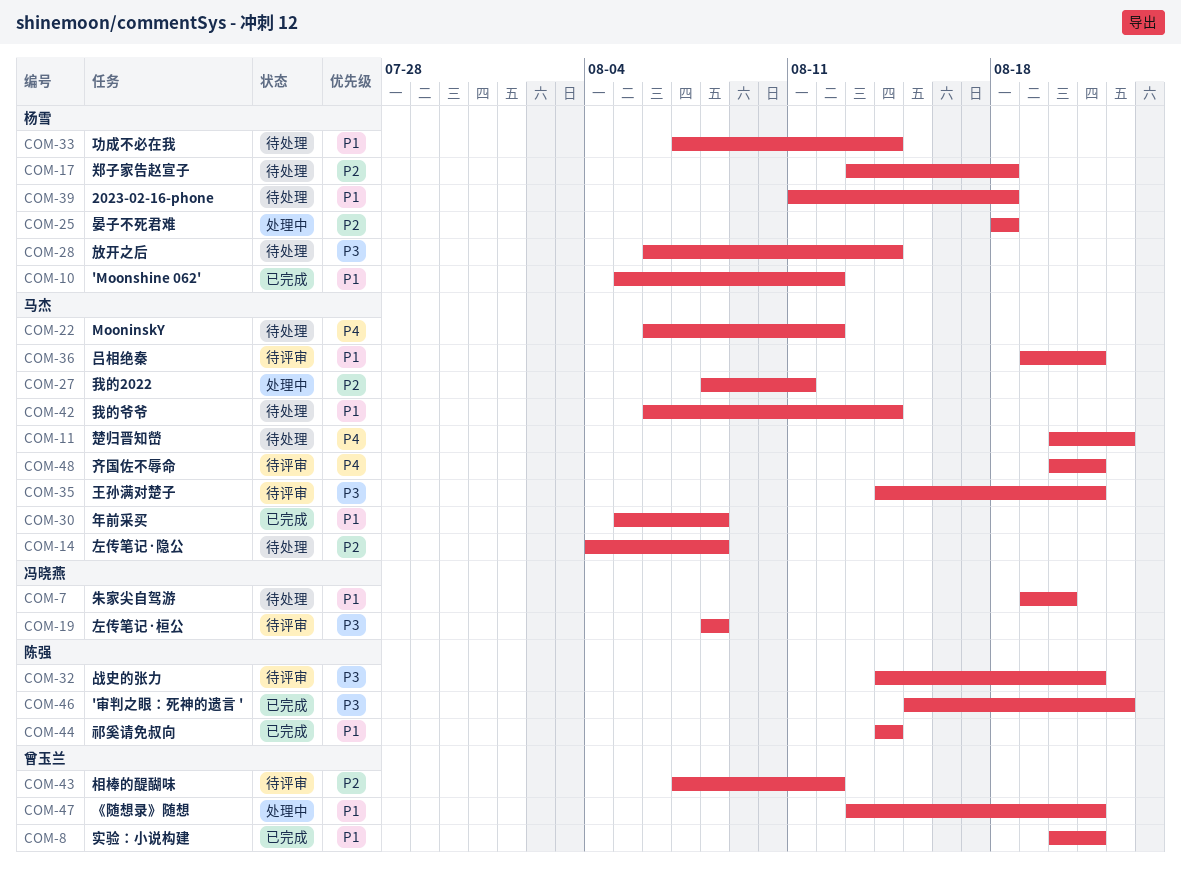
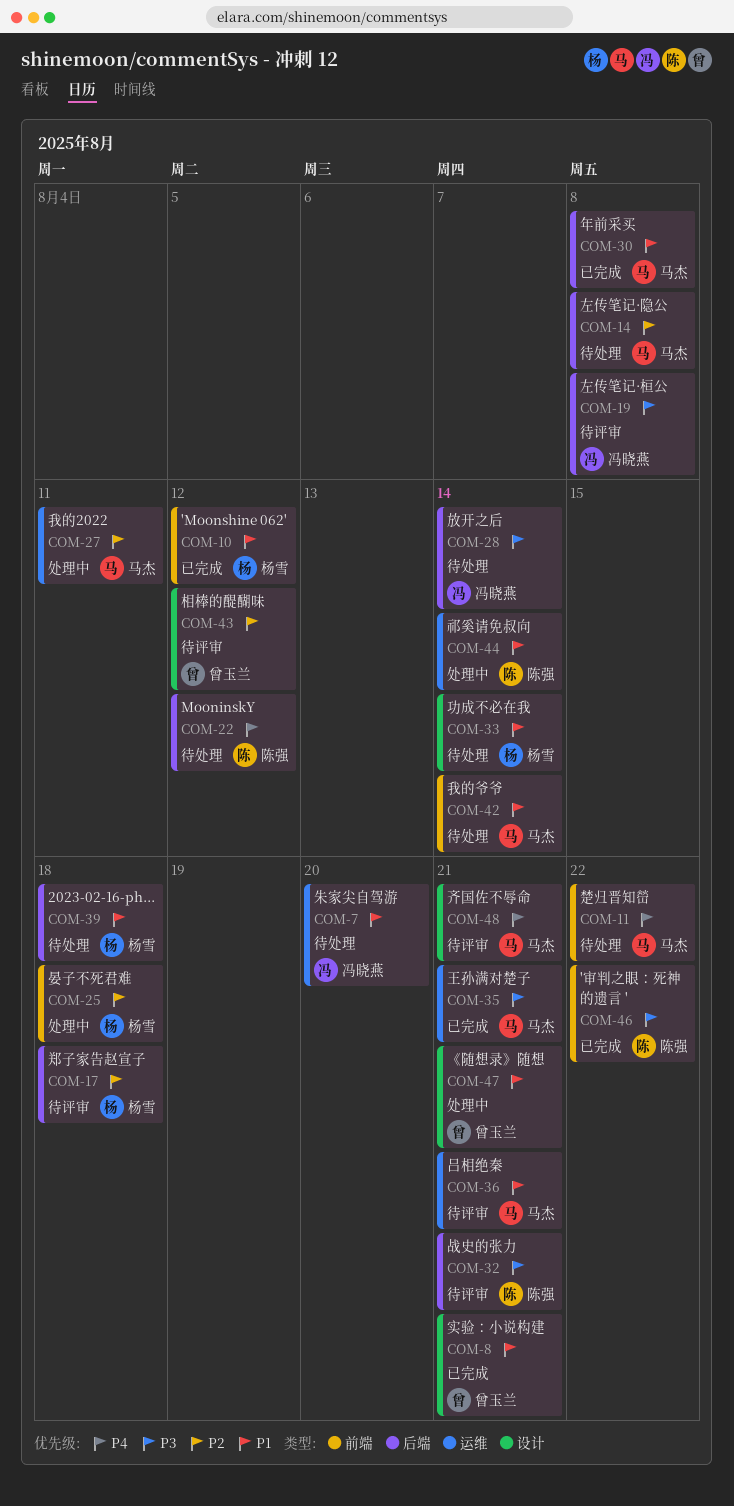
COM-17, status: 待处理 -> 待评审
COM-22, owner: 马杰 -> 陈强
COM-28, owner: 杨雪 -> 冯晓燕
COM-35, status: 待评审 -> 已完成
COM-44, status: 已完成 -> 处理中

